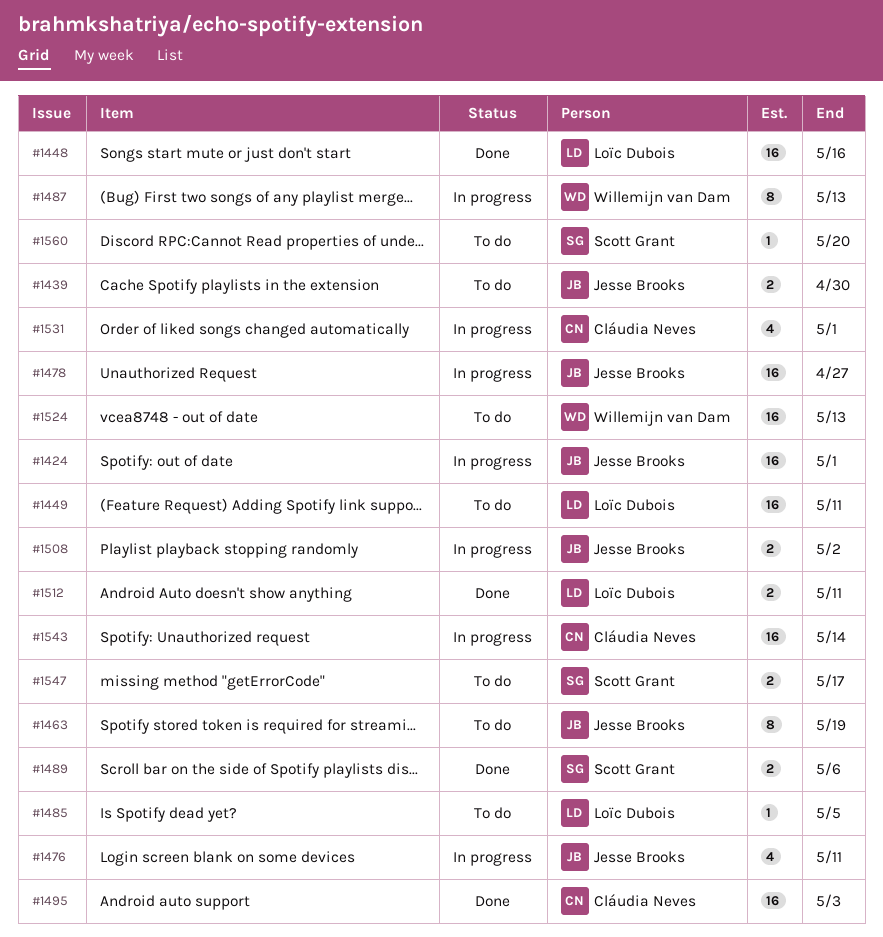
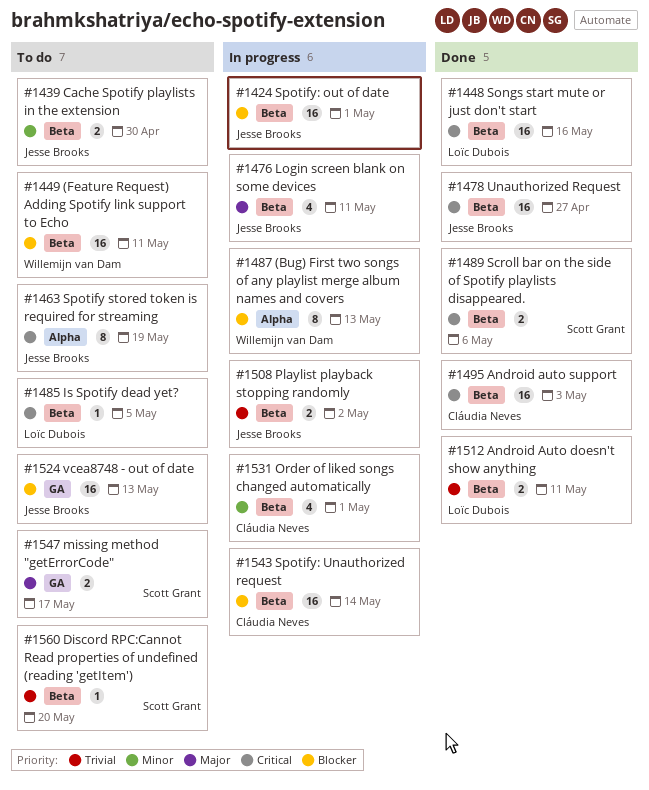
#1449, owner: Loïc Dubois -> Willemijn van Dam
#1478, status: In progress -> Done
#1524, owner: Willemijn van Dam -> Jesse Brooks

